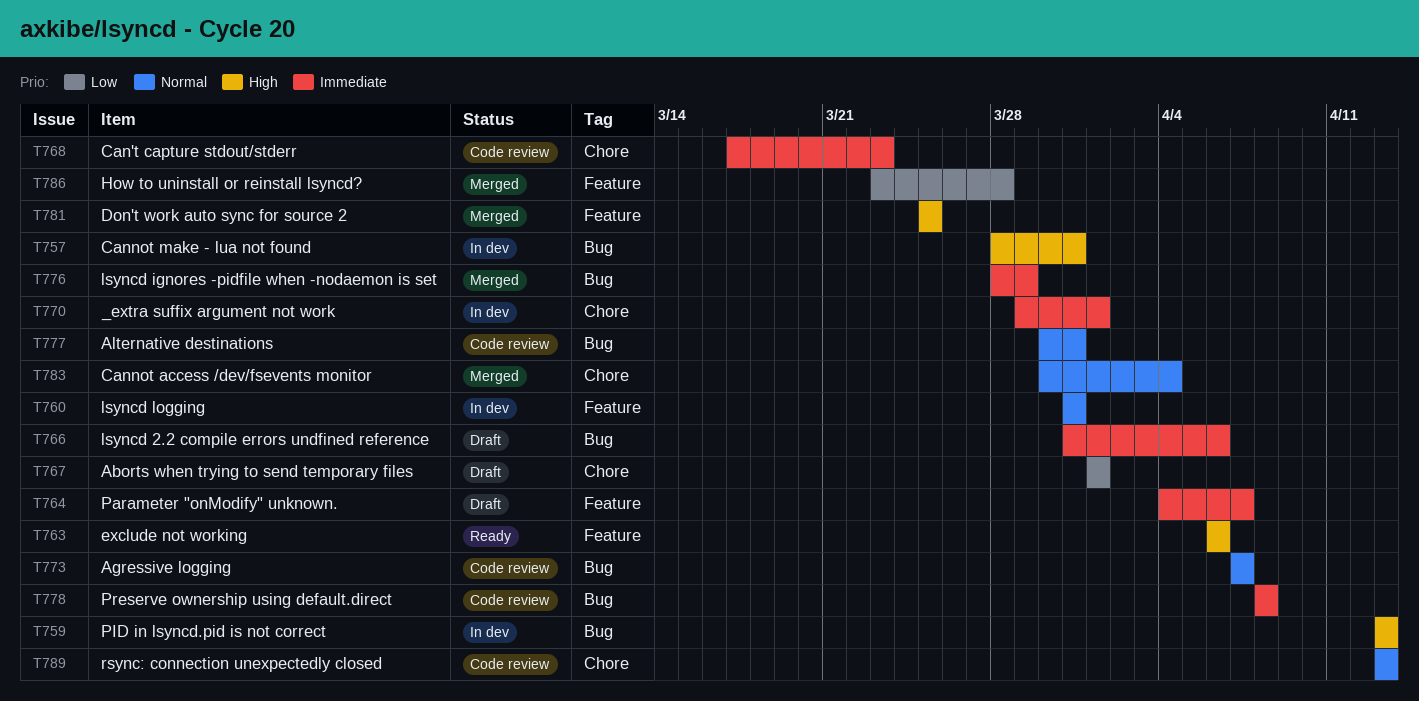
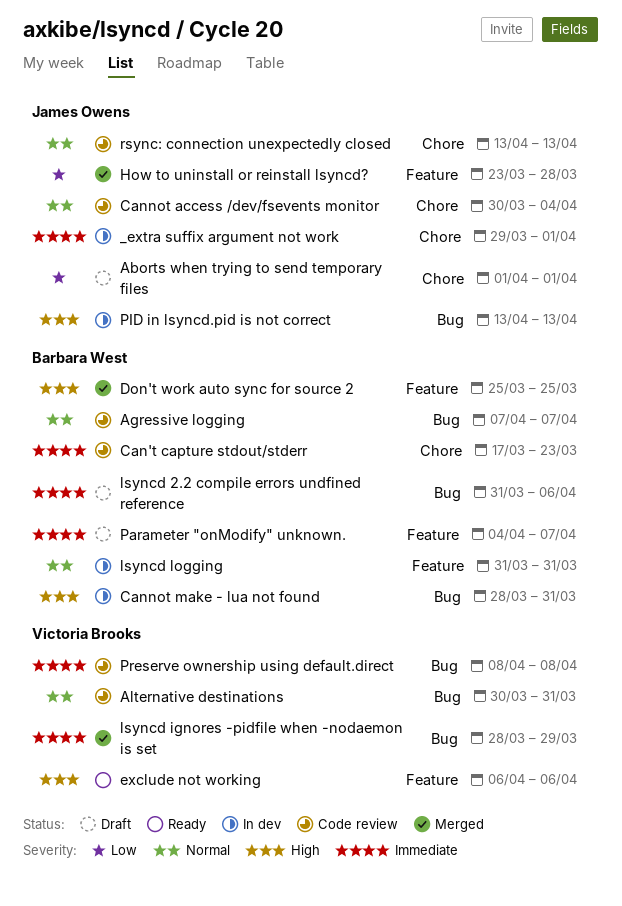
Cannot access /dev/fsevents monitor, status: Merged -> Code review

